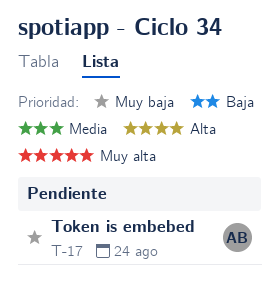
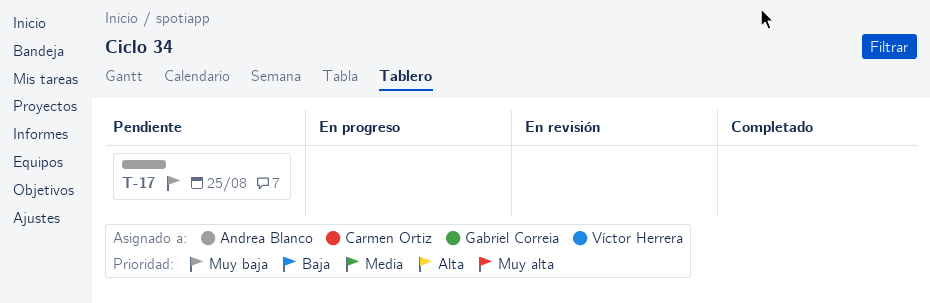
T-17, due: Aug 24 -> Aug 25

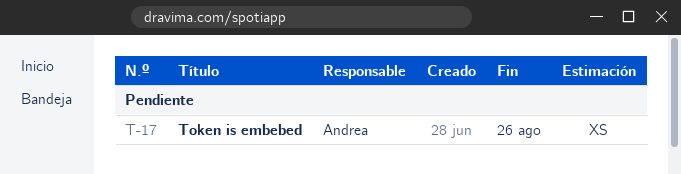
T-17, due: Aug 25 -> Aug 26

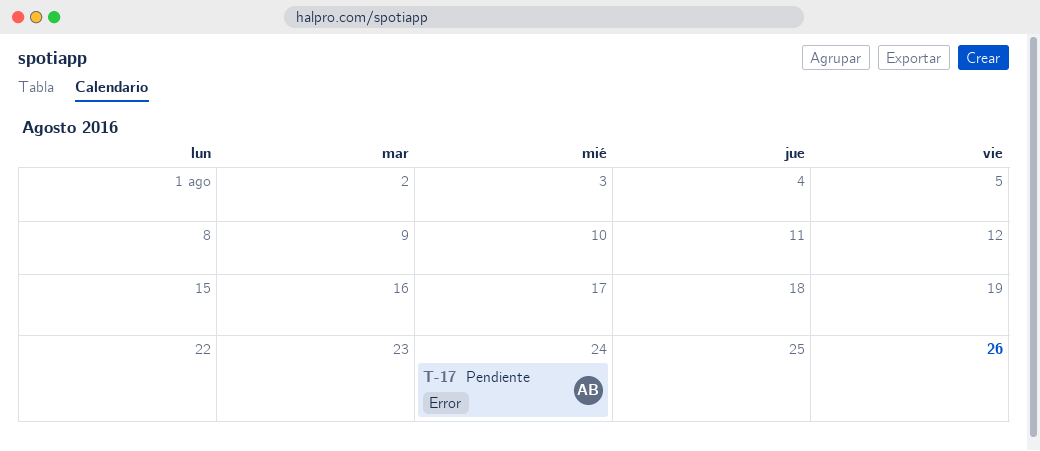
T-17, due: Aug 26 -> Aug 24

